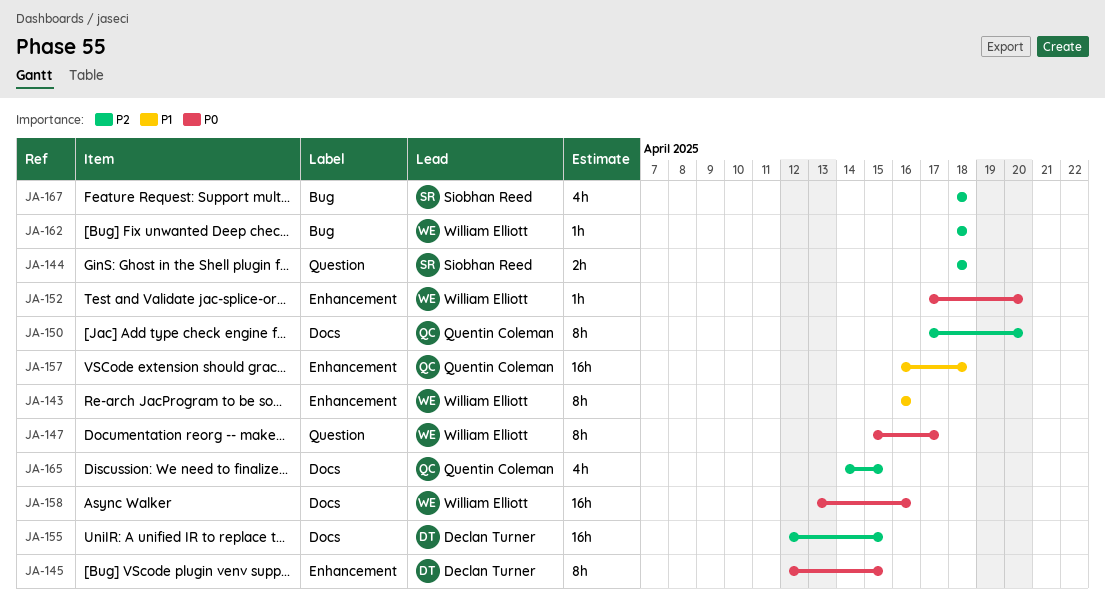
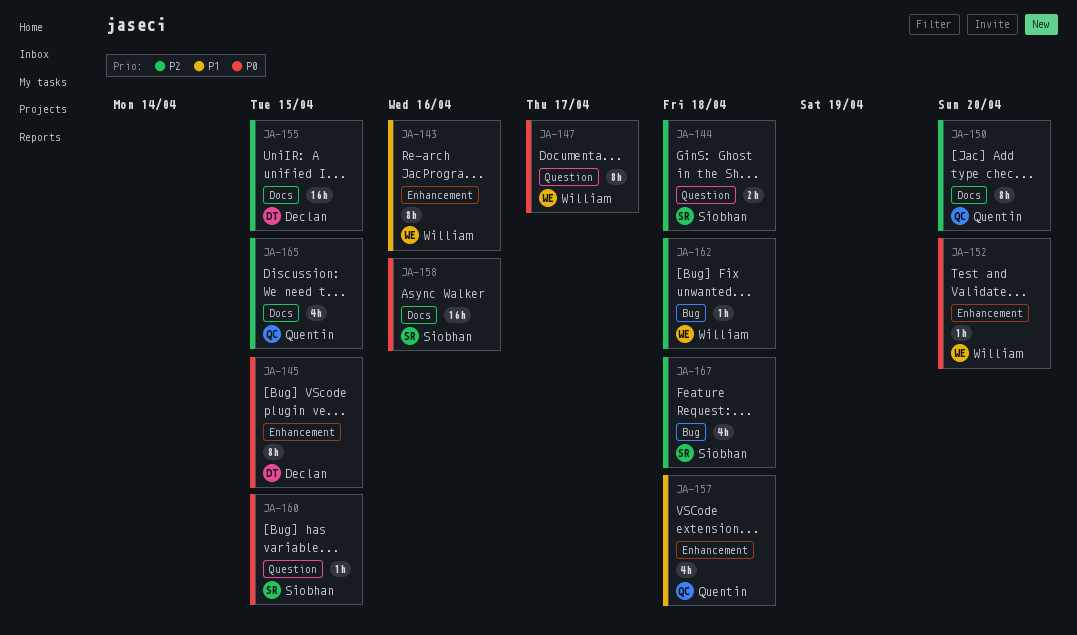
JA-157, estimate: 16h -> 4h
JA-158, owner: William Elliott -> Siobhan Reed
JA-160: none -> present

